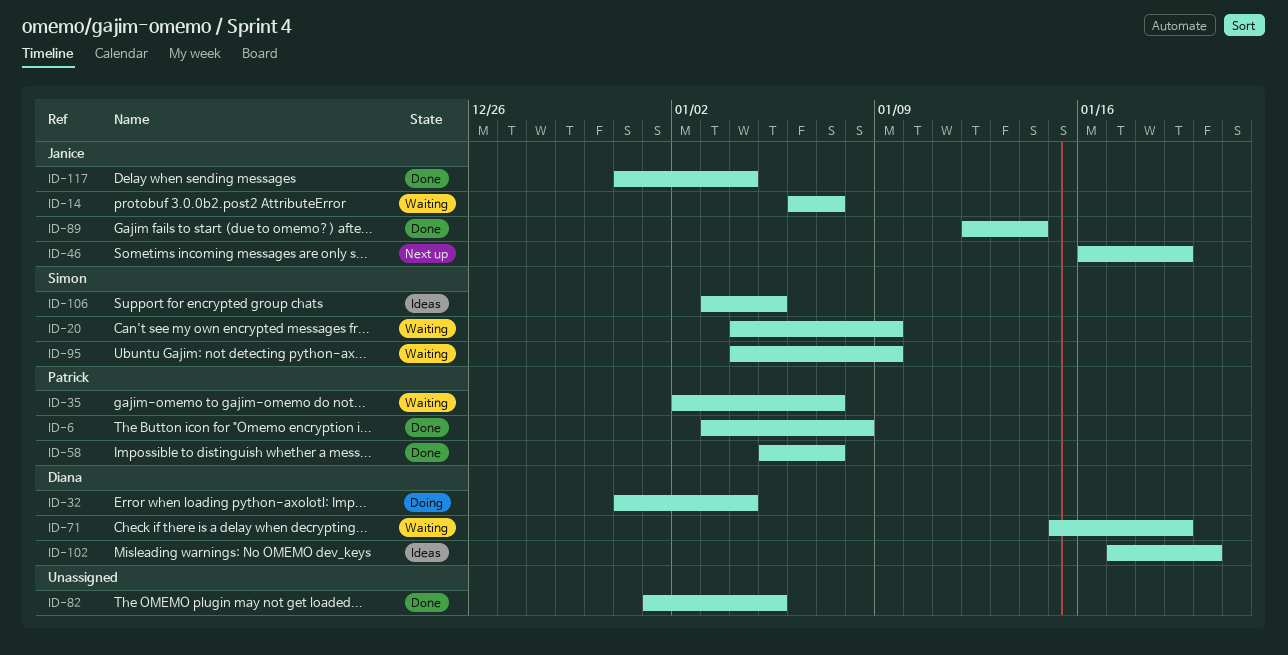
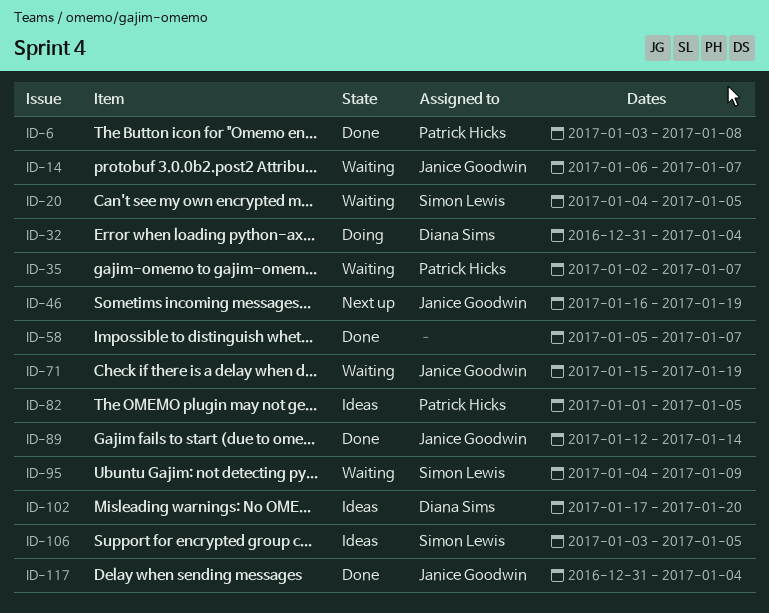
ID-20, due: Jan 9 -> Jan 5
ID-58, owner: Patrick Hicks -> none
ID-71, owner: Diana Sims -> Janice Goodwin
ID-82, status: Done -> Ideas
ID-82, owner: none -> Patrick Hicks

